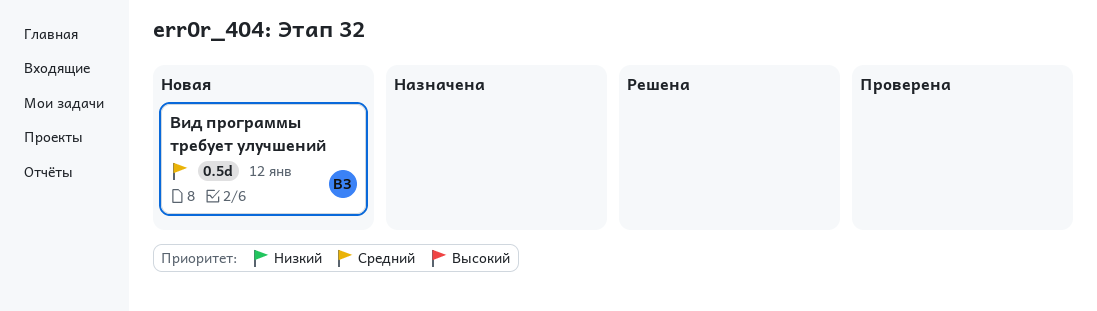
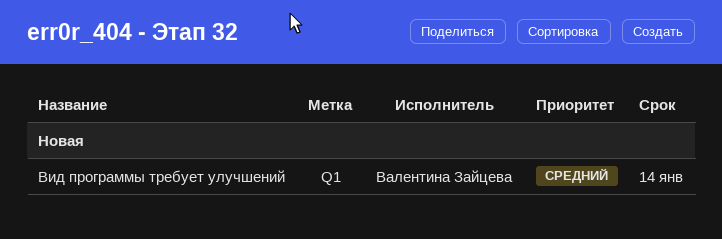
Вид программы требует улучшений, due: Jan 12 -> Jan 14

